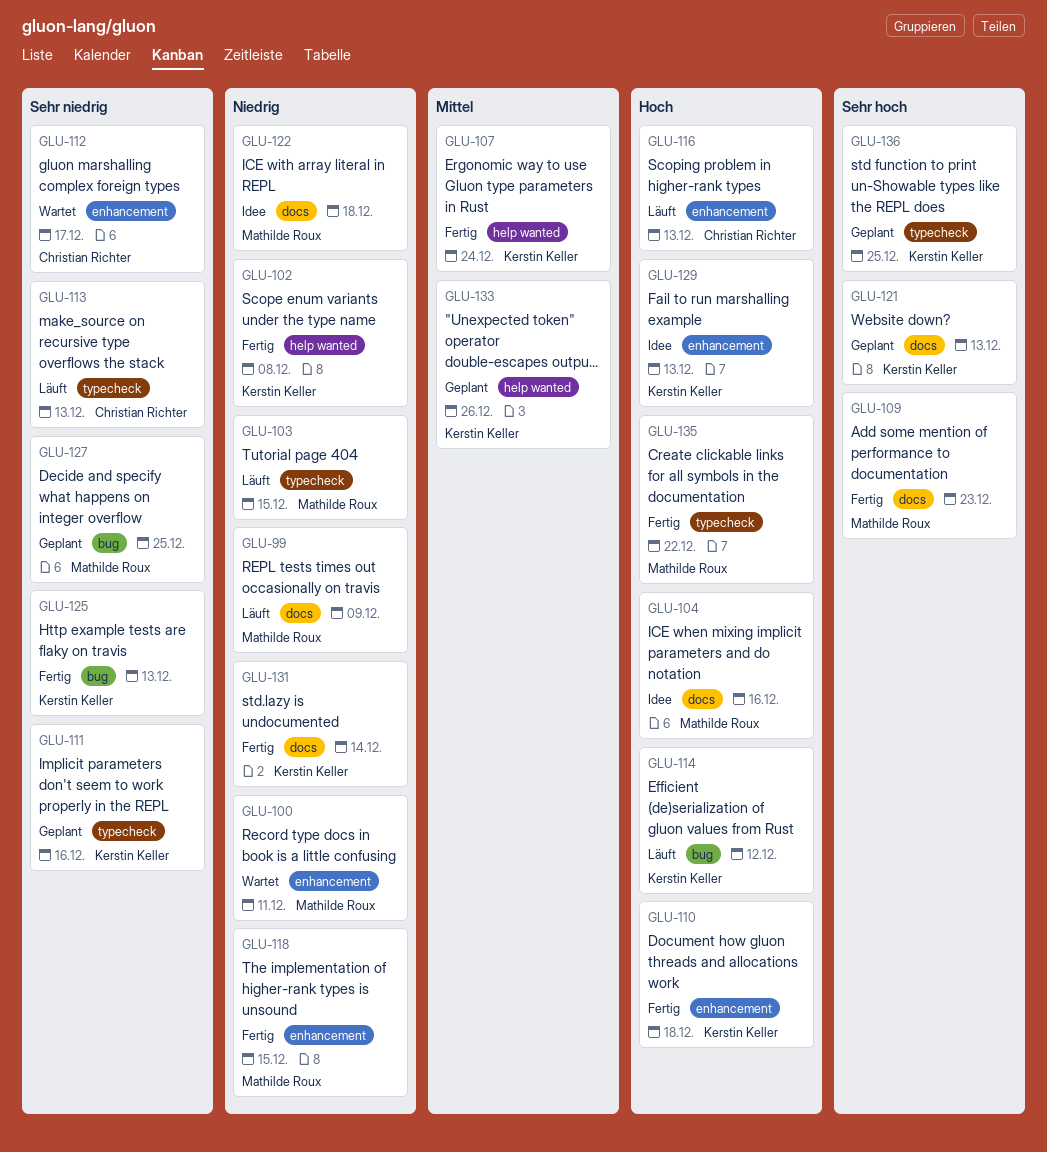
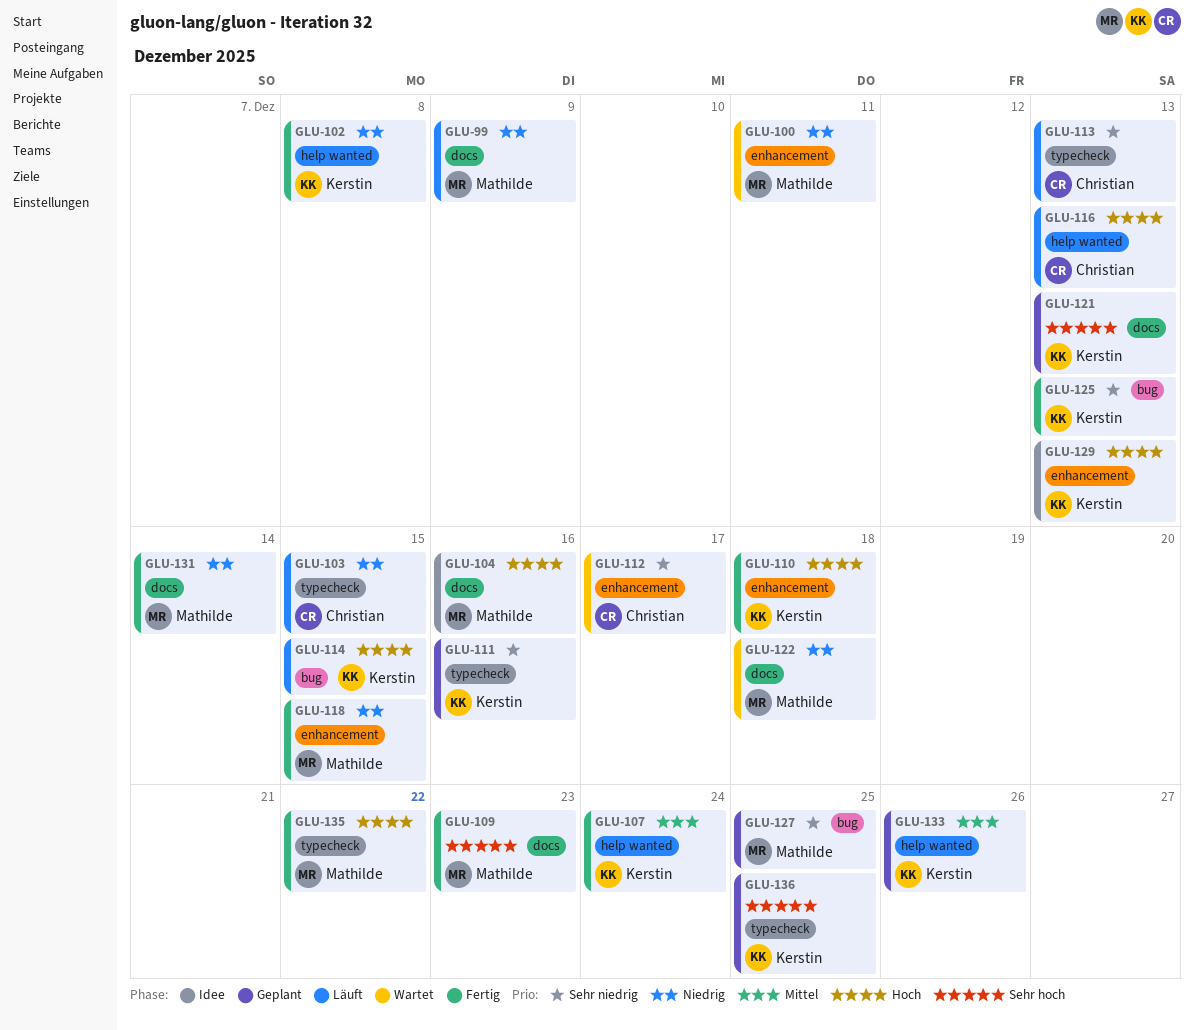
GLU-103, owner: Mathilde Roux -> Christian Richter
GLU-114, due: Dec 12 -> Dec 15
GLU-116, label: enhancement -> help wanted
GLU-122, status: Idee -> Wartet
GLU-131, owner: Kerstin Keller -> Mathilde Roux

